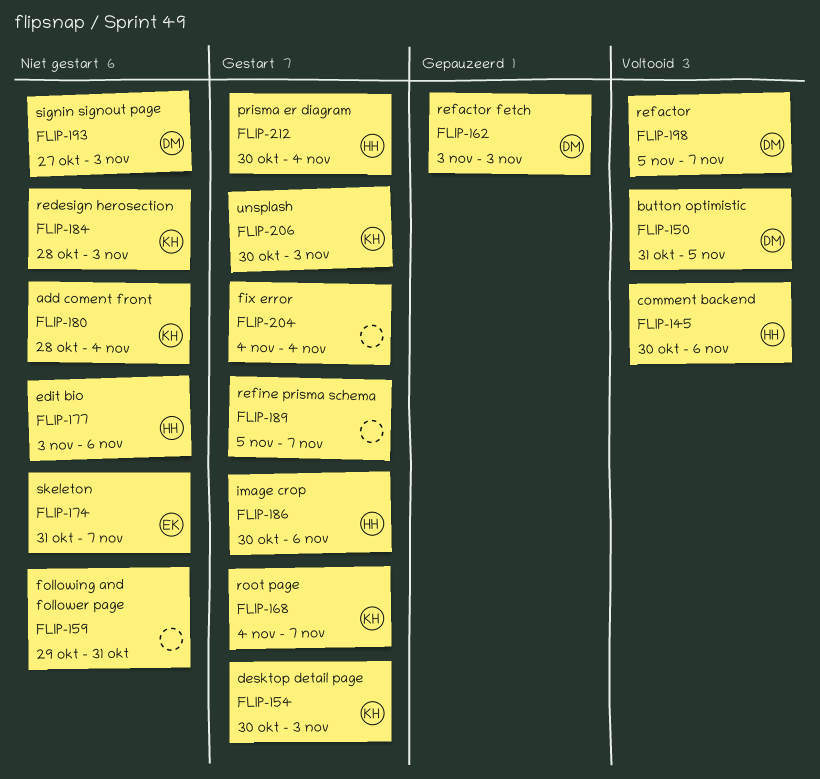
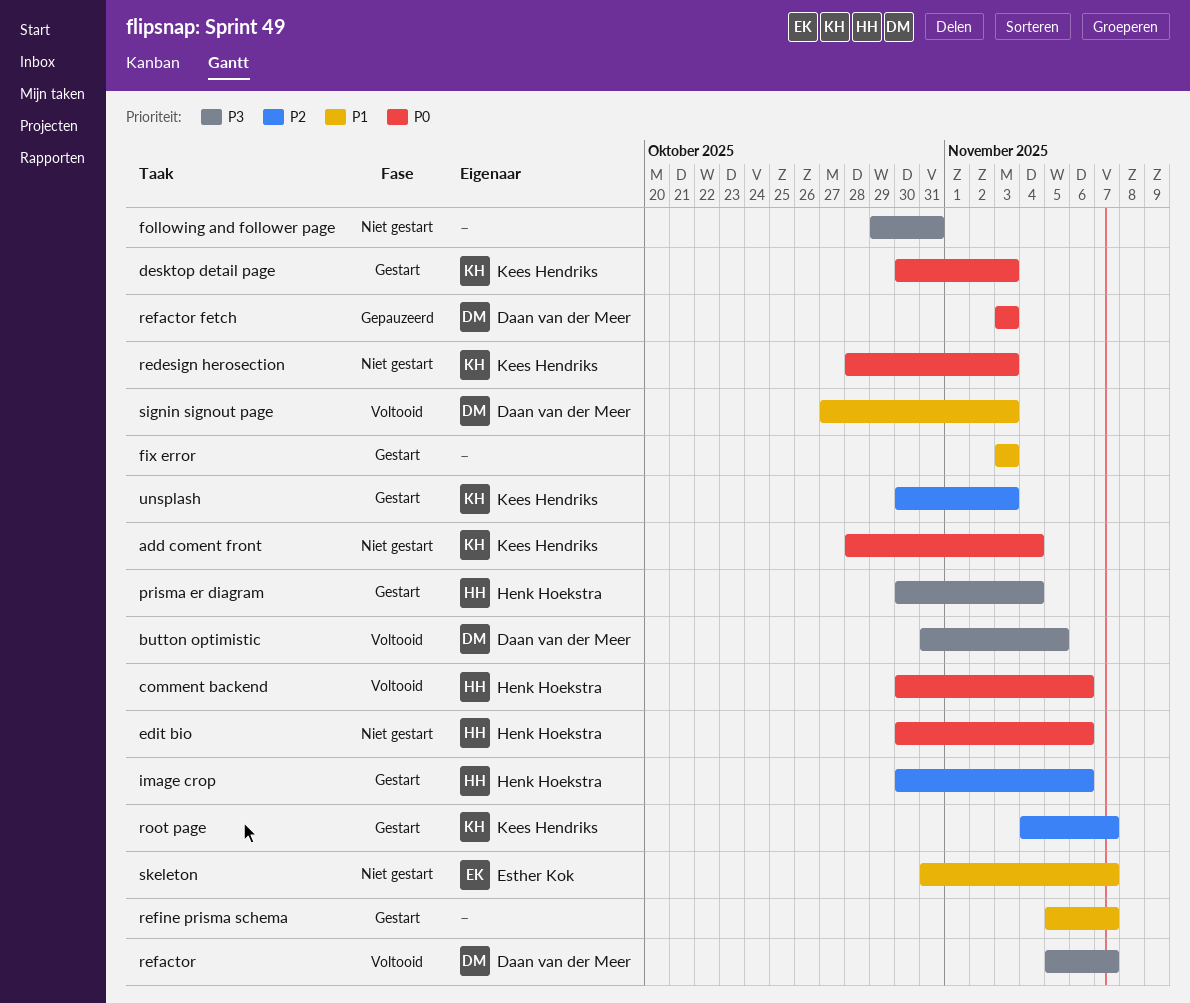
edit bio, start: Nov 3 -> Oct 30
fix error, start: Nov 4 -> Nov 3
fix error, due: Nov 4 -> Nov 3
signin signout page, status: Niet gestart -> Voltooid

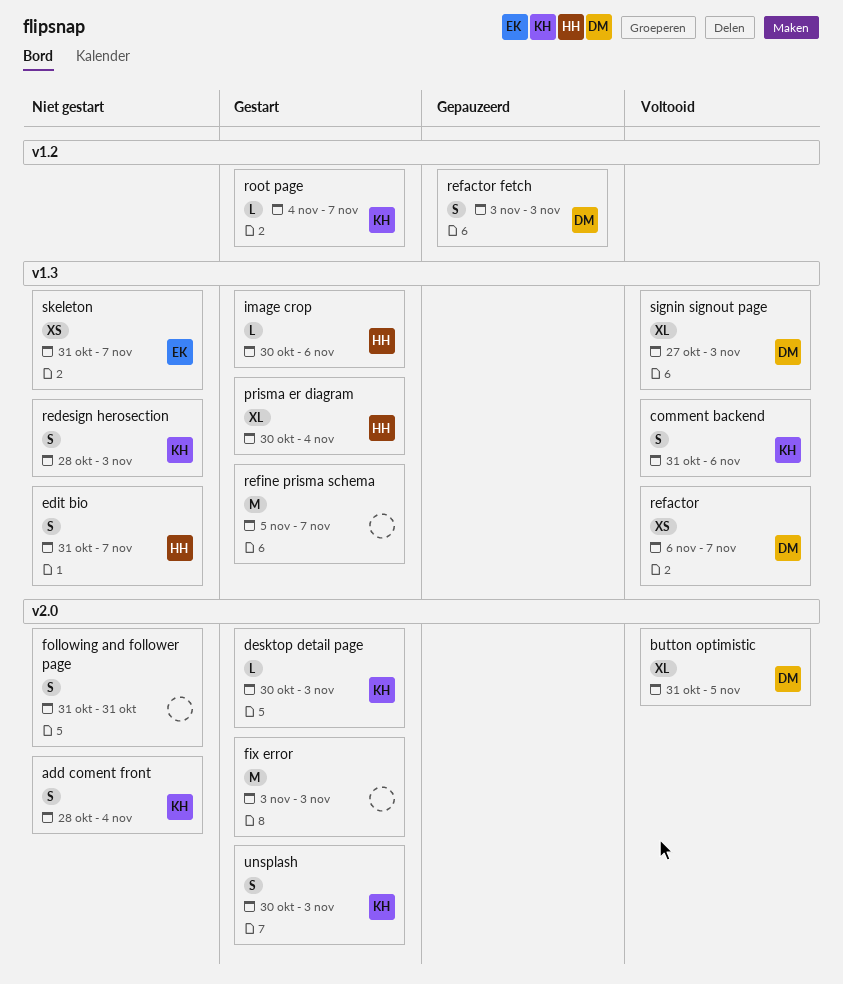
comment backend, owner: Henk Hoekstra -> Kees Hendriks
comment backend, start: Oct 30 -> Oct 31
edit bio, start: Oct 30 -> Oct 31
edit bio, due: Nov 6 -> Nov 7
following and follower page, start: Oct 29 -> Oct 31
refactor, start: Nov 5 -> Nov 6

